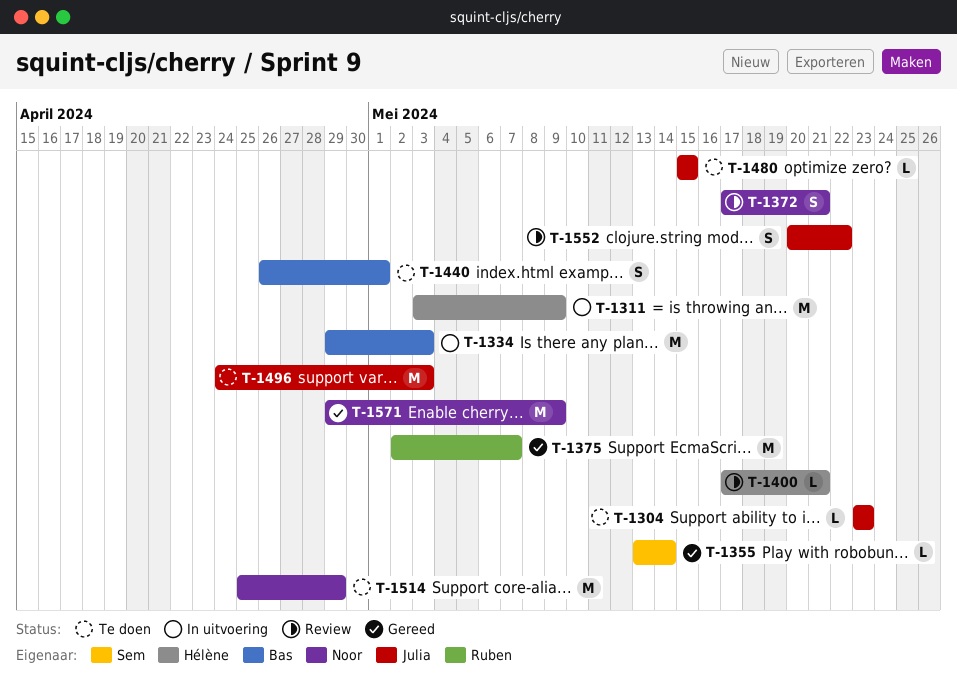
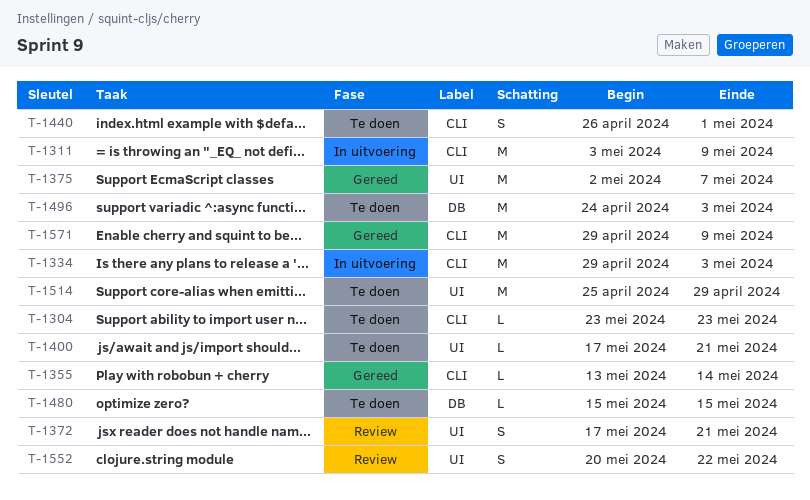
T-1400, status: Review -> Te doen

